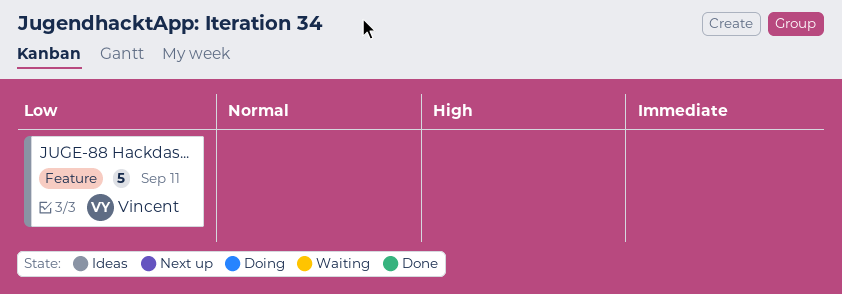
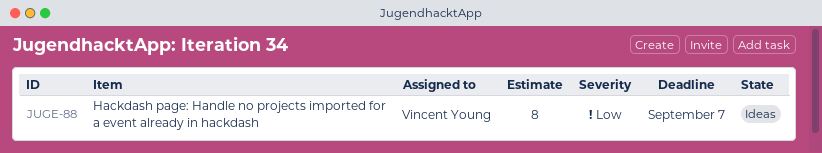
JUGE-88, estimate: 5 -> 8
JUGE-88, due: Sep 11 -> Sep 7

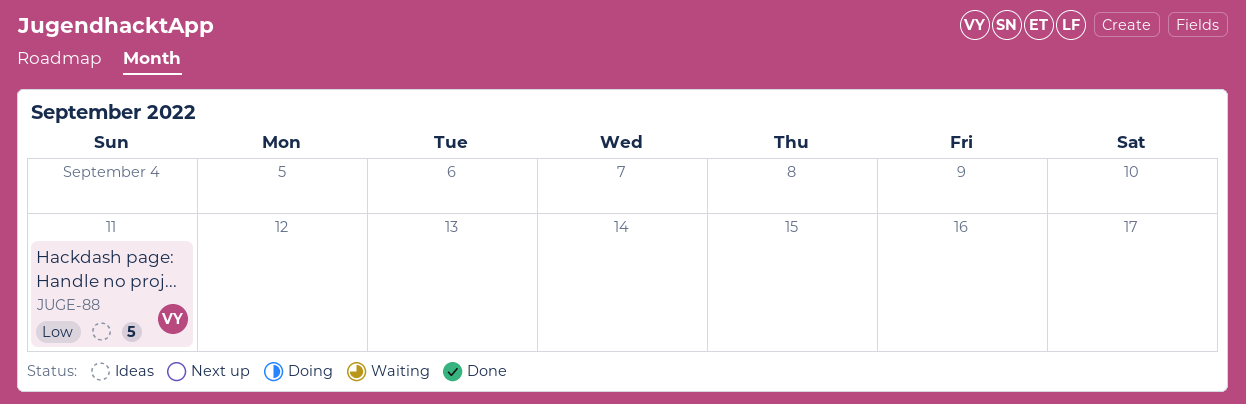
JUGE-88, estimate: 8 -> 5
JUGE-88, due: Sep 7 -> Sep 11

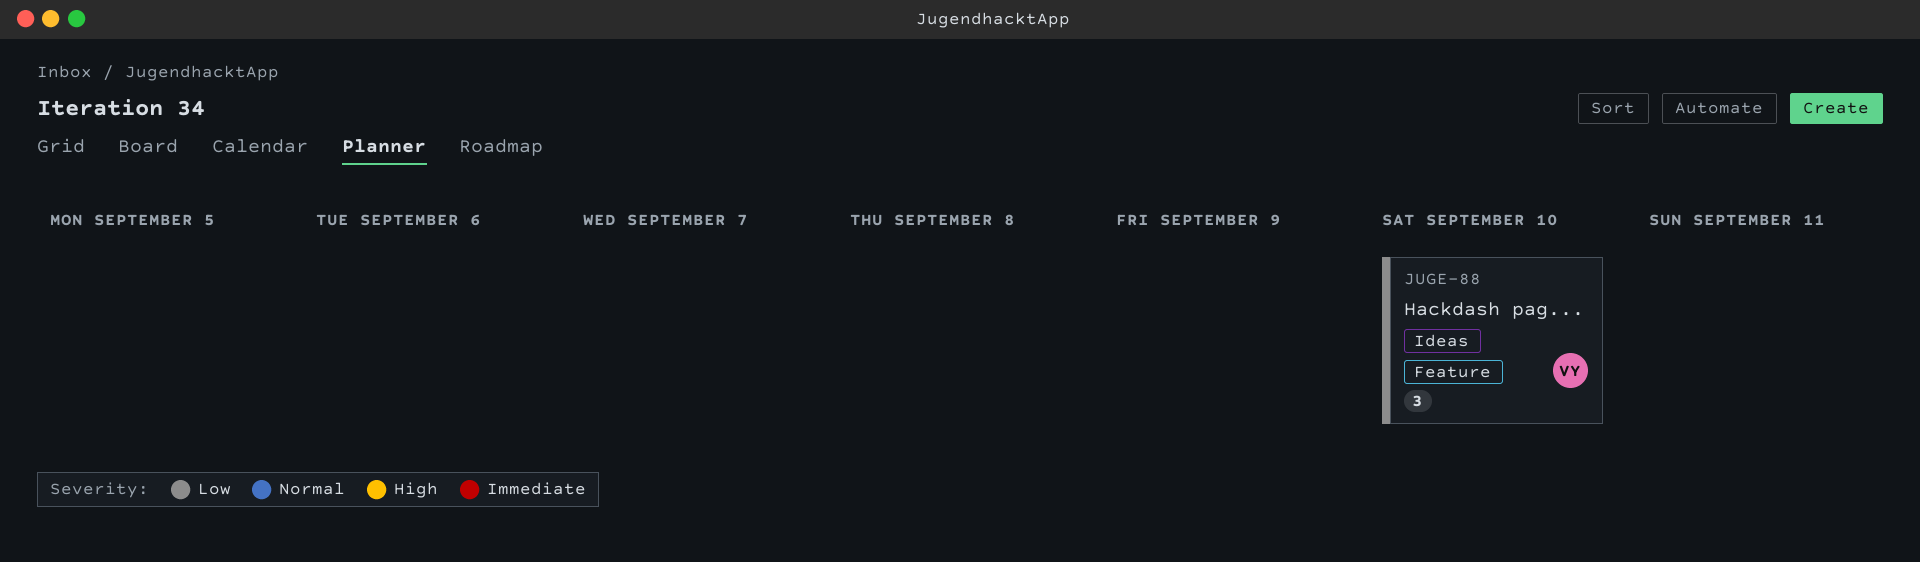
JUGE-88, estimate: 5 -> 3
JUGE-88, due: Sep 11 -> Sep 10

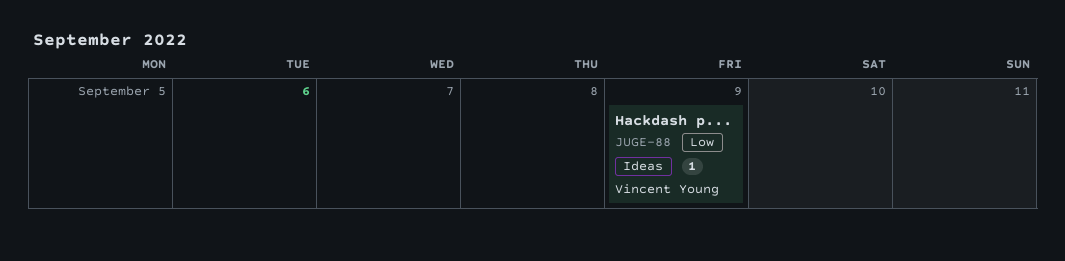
JUGE-88, estimate: 3 -> 1
JUGE-88, due: Sep 10 -> Sep 9

